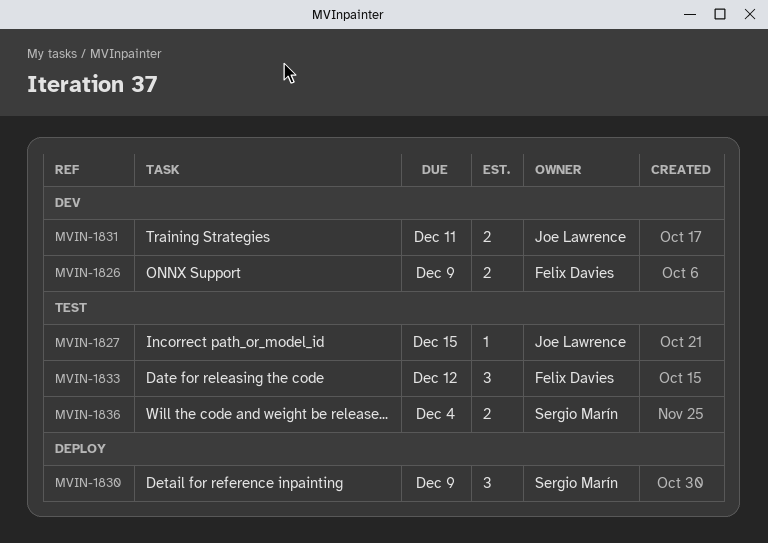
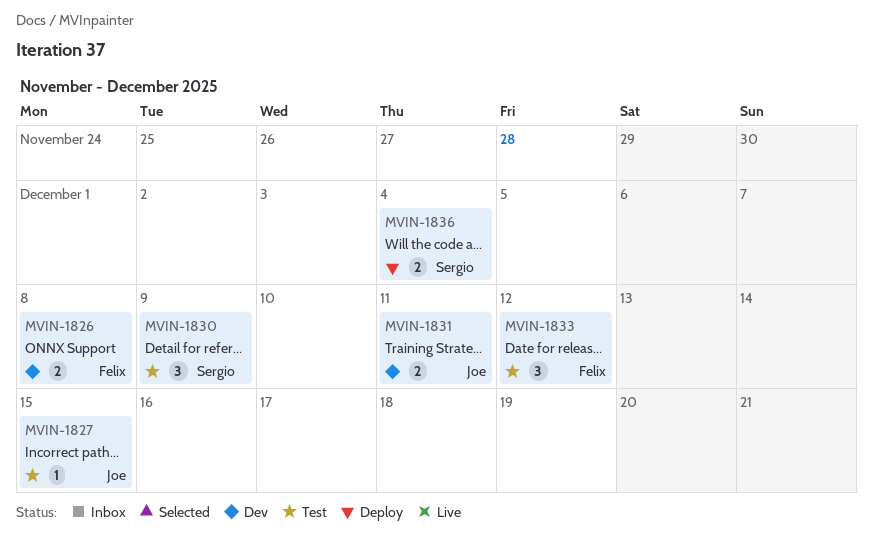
MVIN-1826, due: Dec 9 -> Dec 8
MVIN-1830, status: Deploy -> Test
MVIN-1836, status: Test -> Deploy

